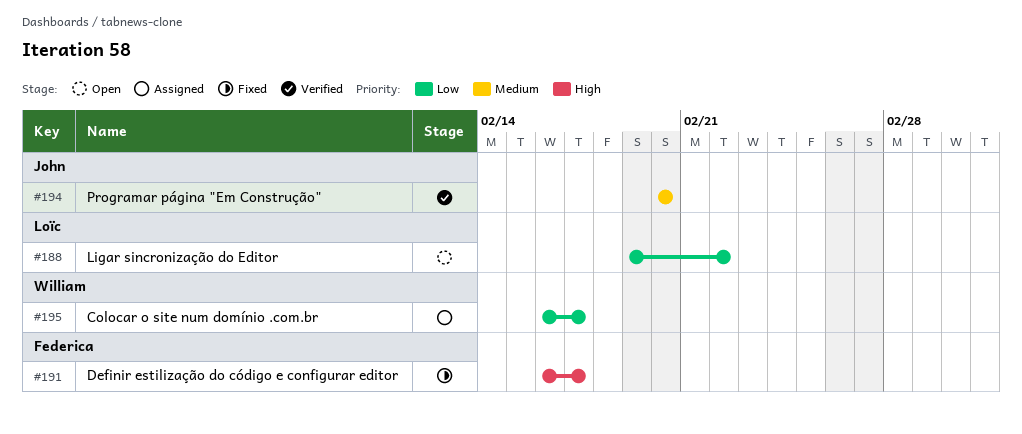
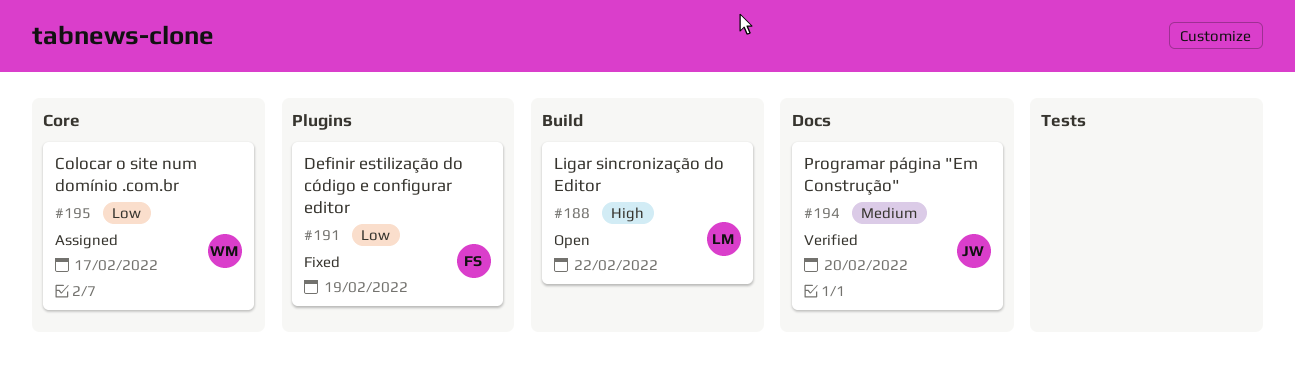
#188, priority: Low -> High
#191, priority: High -> Low
#191, due: Feb 17 -> Feb 19

